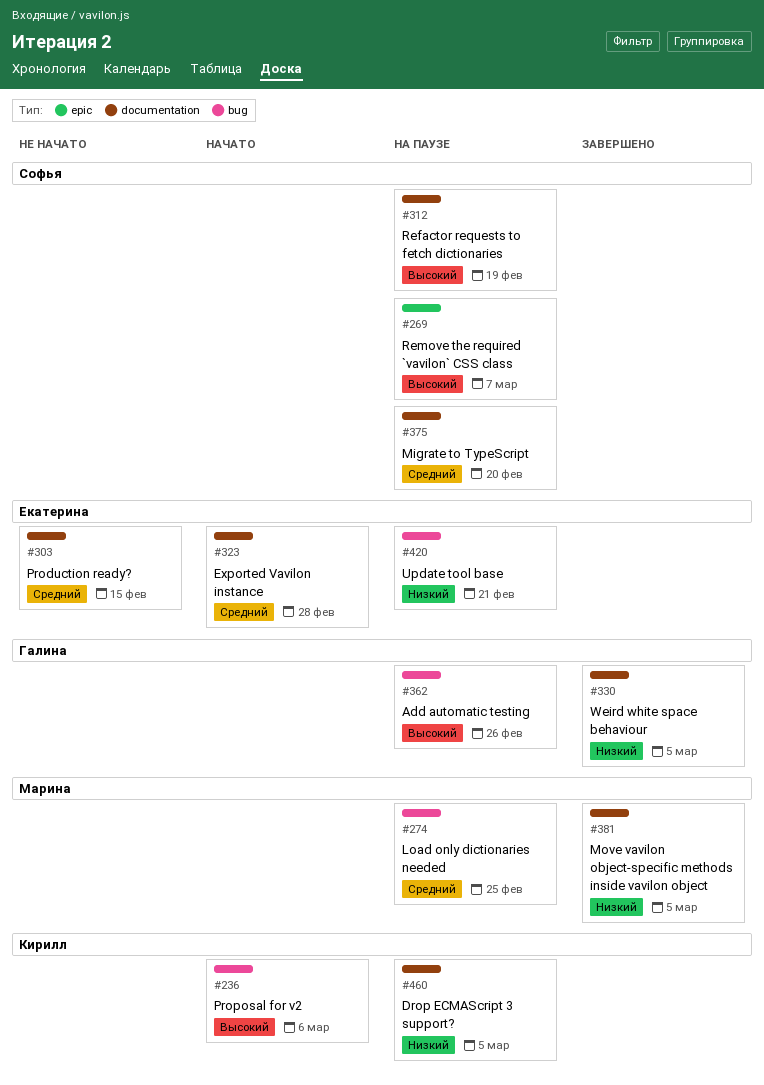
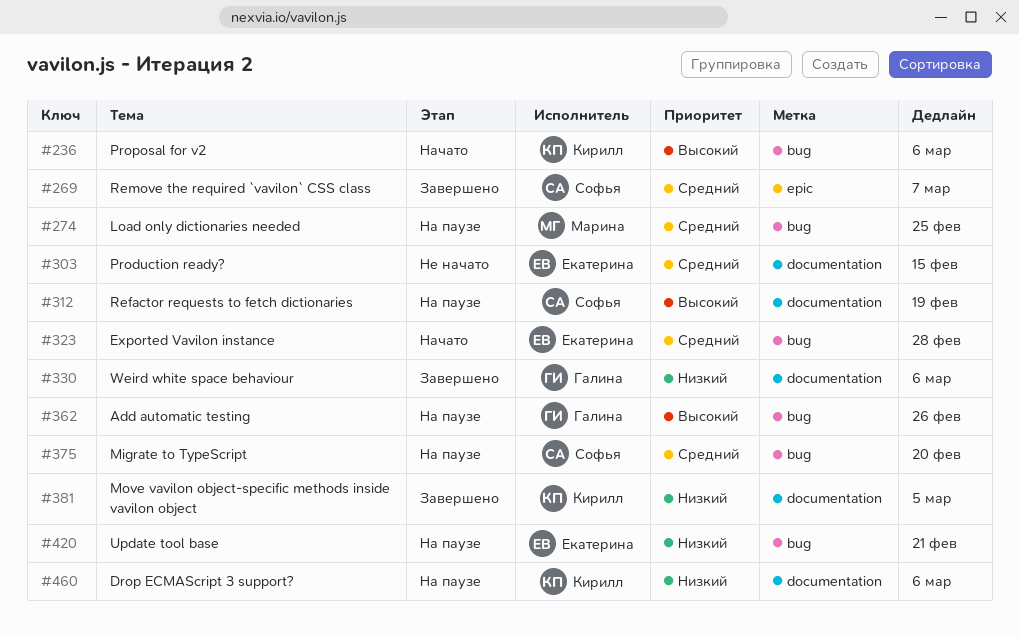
#269, status: На паузе -> Завершено
#269, priority: Высокий -> Средний
#323, label: documentation -> bug
#330, due: Mar 5 -> Mar 6
#375, label: documentation -> bug
#381, owner: Марина -> Кирилл
#460, due: Mar 5 -> Mar 6

